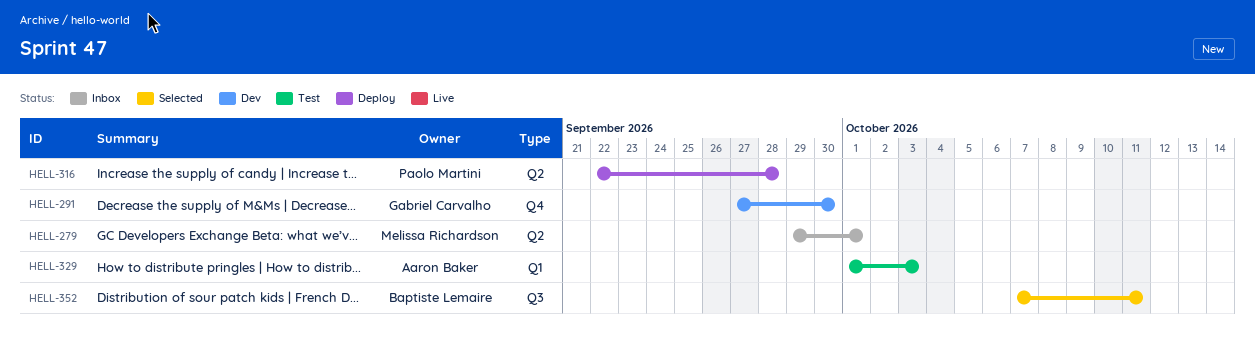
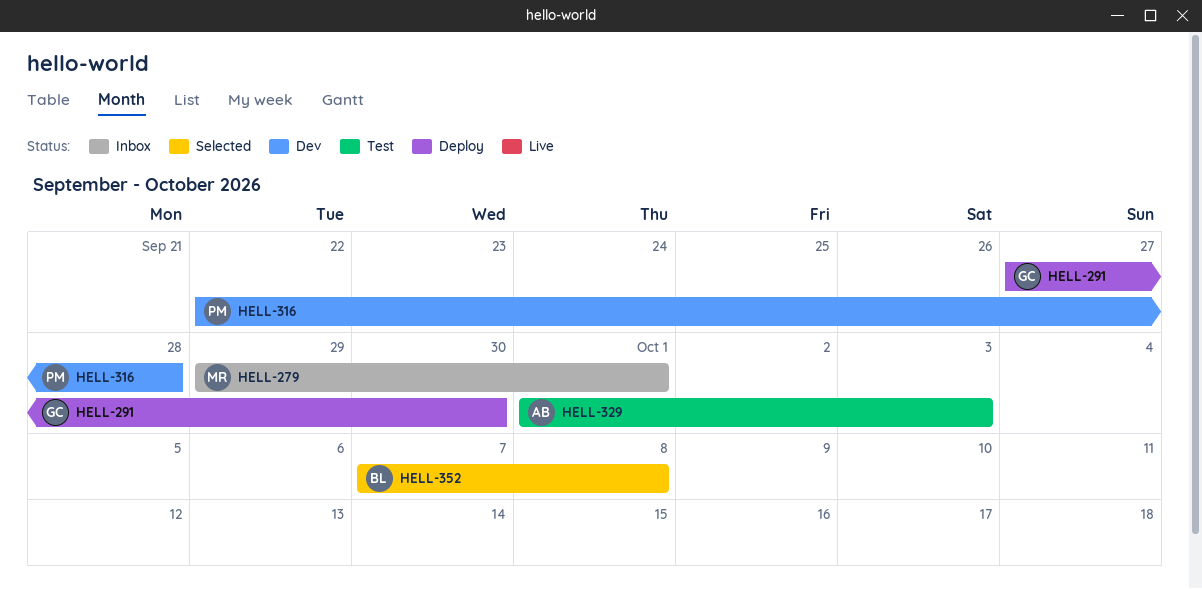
HELL-291, status: Dev -> Deploy
HELL-316, status: Deploy -> Dev
HELL-352, due: Oct 11 -> Oct 8

